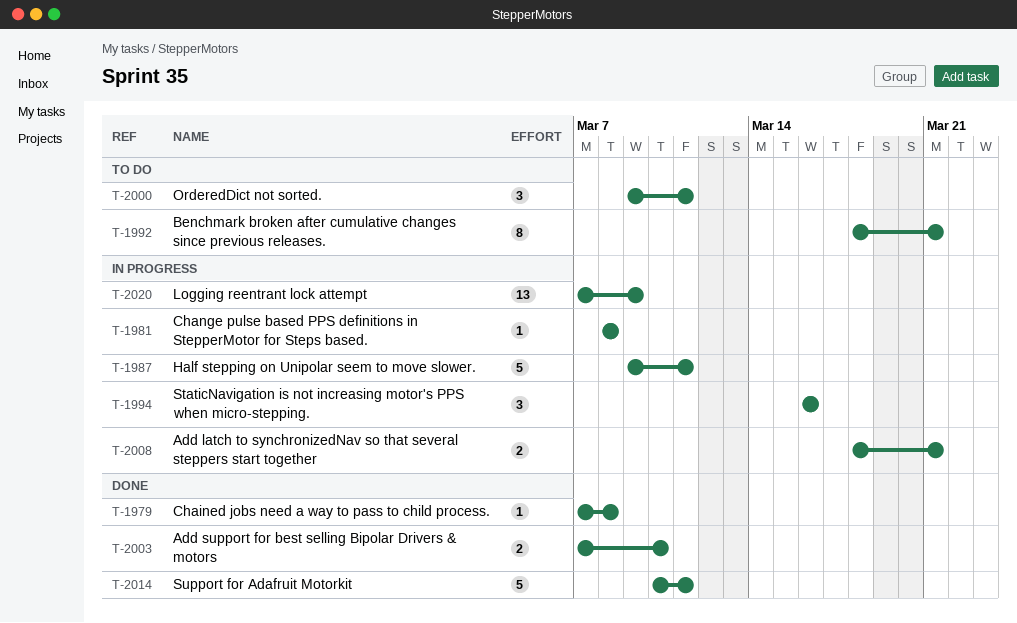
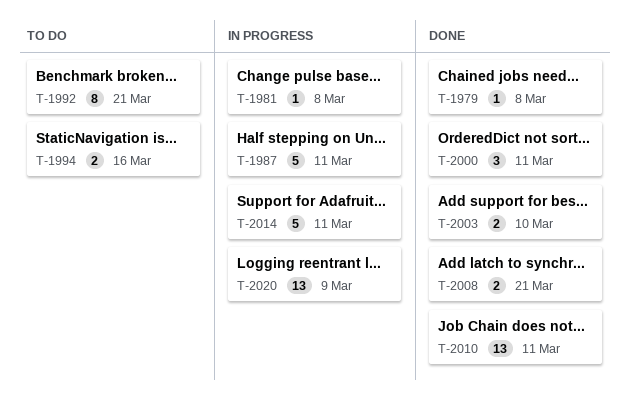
T-1994, status: In progress -> To do
T-1994, estimate: 3 -> 2
T-2000, status: To do -> Done
T-2008, status: In progress -> Done
T-2010: none -> present
T-2014, status: Done -> In progress

